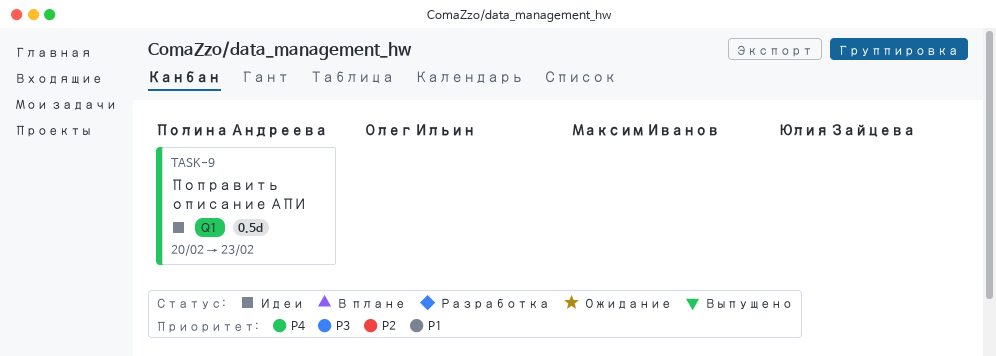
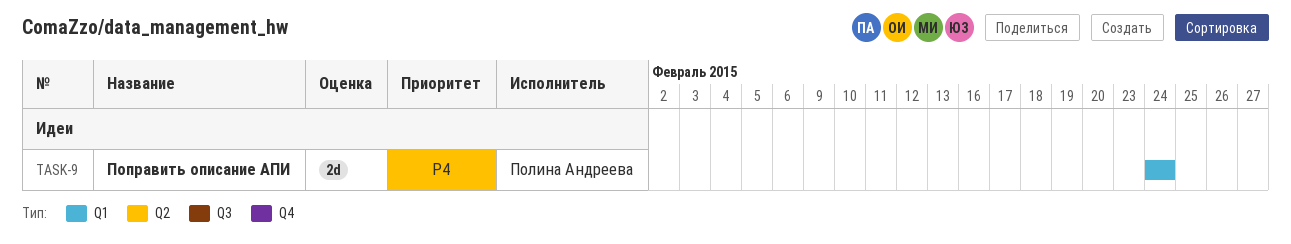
TASK-9, estimate: 0.5d -> 2d
TASK-9, start: Feb 20 -> Feb 24
TASK-9, due: Feb 23 -> Feb 24

